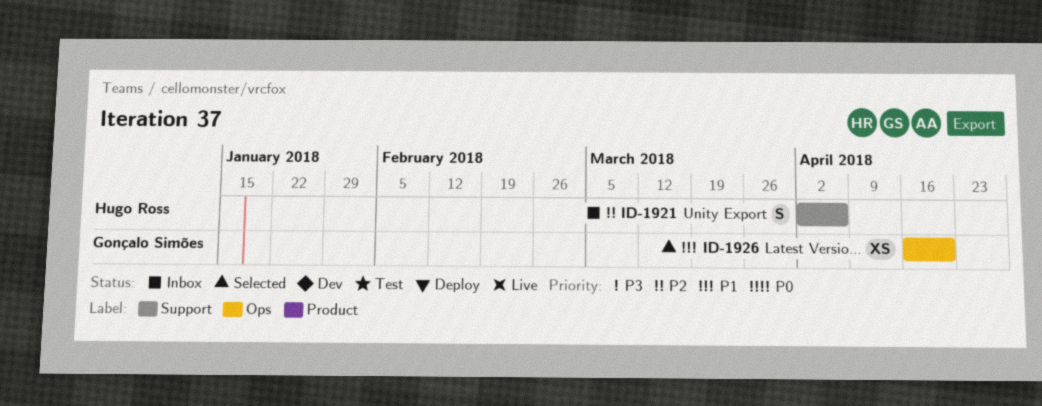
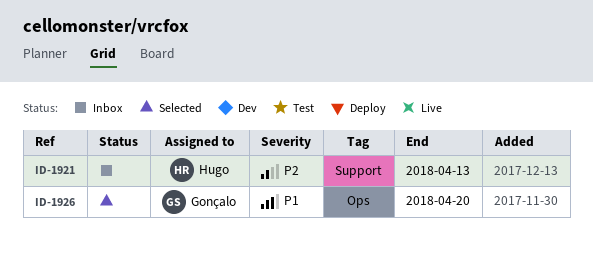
ID-1921, due: Apr 6 -> Apr 13

